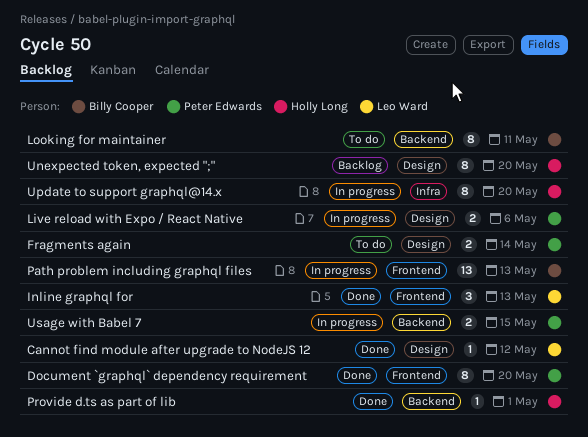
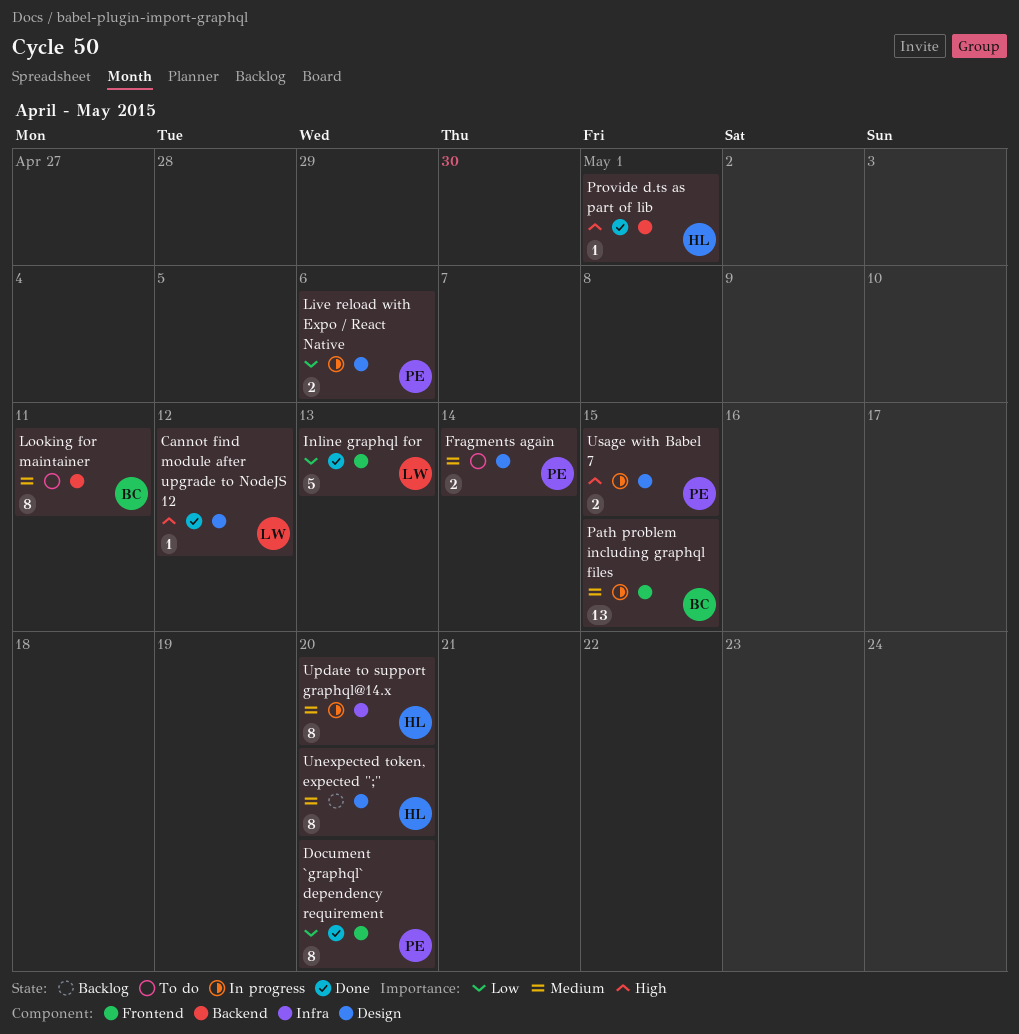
Inline graphql for, estimate: 3 -> 5
Path problem including graphql files, due: May 13 -> May 15
Usage with Babel 7, label: Backend -> Design

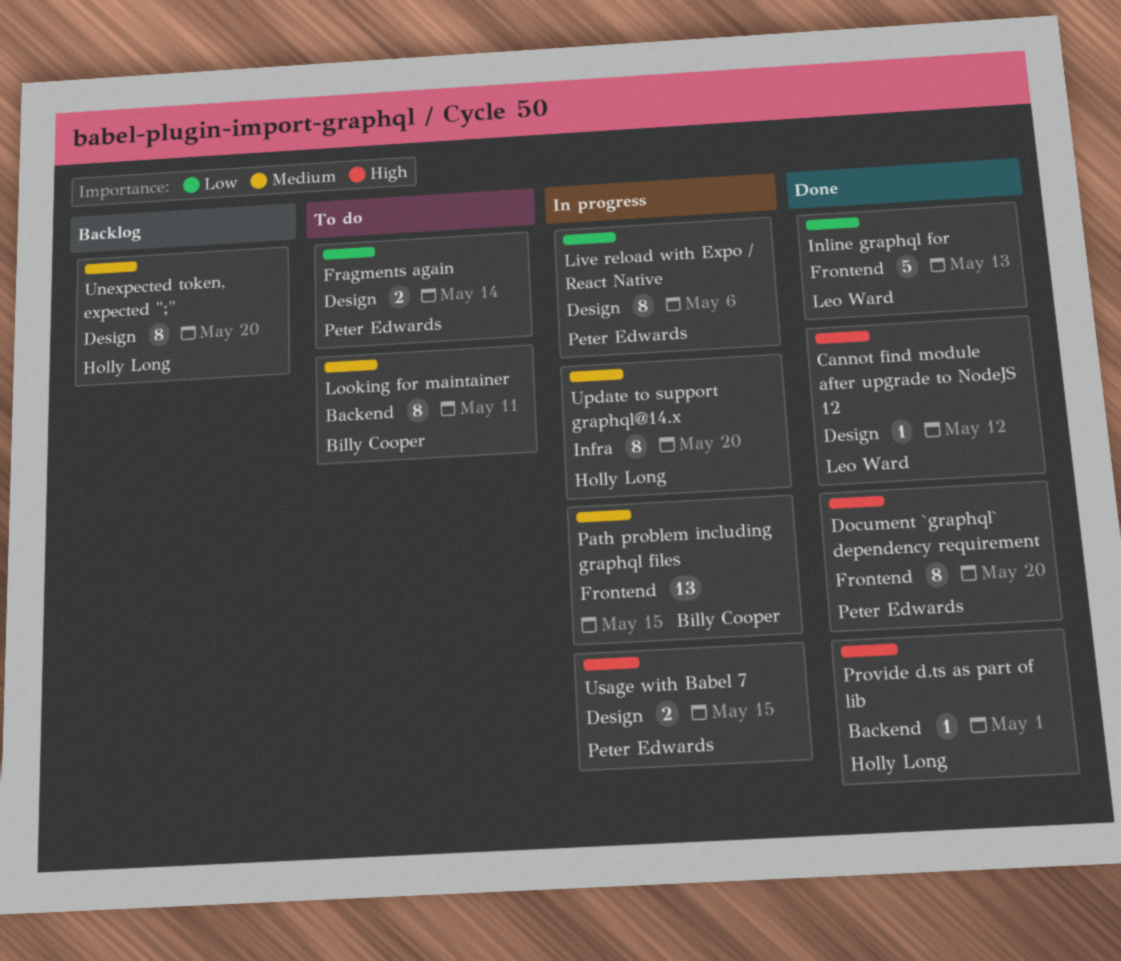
Document `graphql` dependency requirement, priority: Low -> High
Fragments again, priority: Medium -> Low
Live reload with Expo / React Native, estimate: 2 -> 8

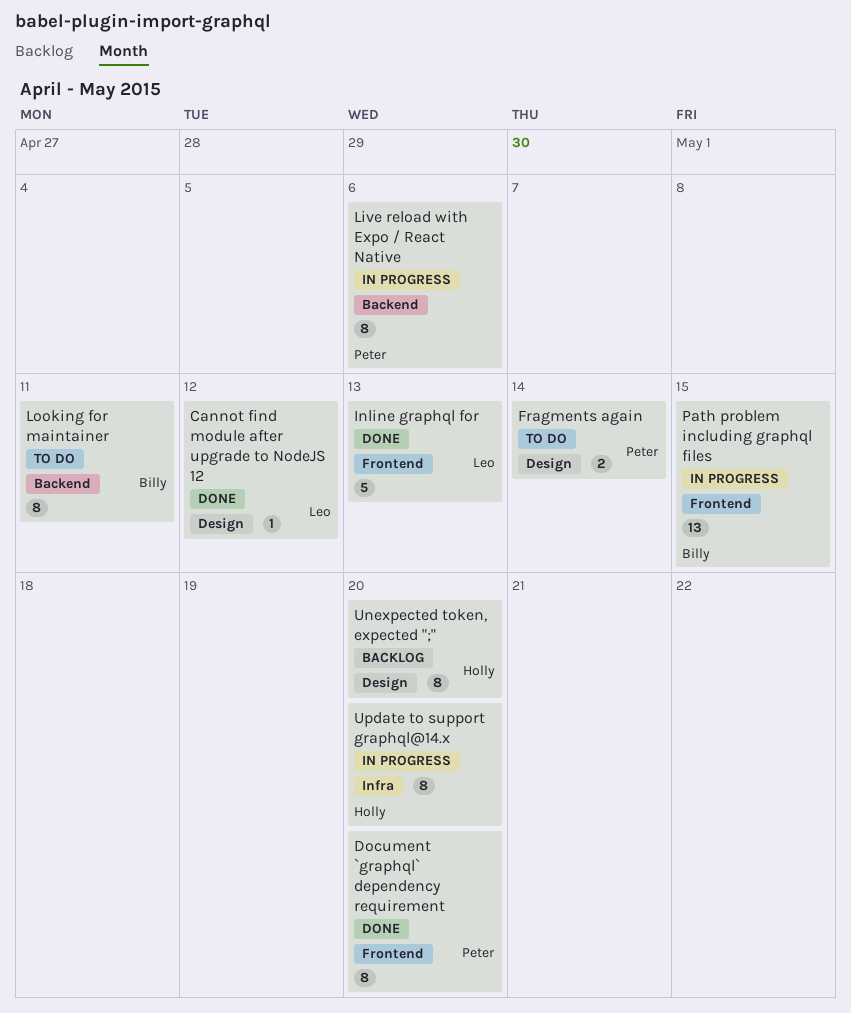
Live reload with Expo / React Native, label: Design -> Backend
Provide d.ts as part of lib: present -> none
Usage with Babel 7: present -> none

